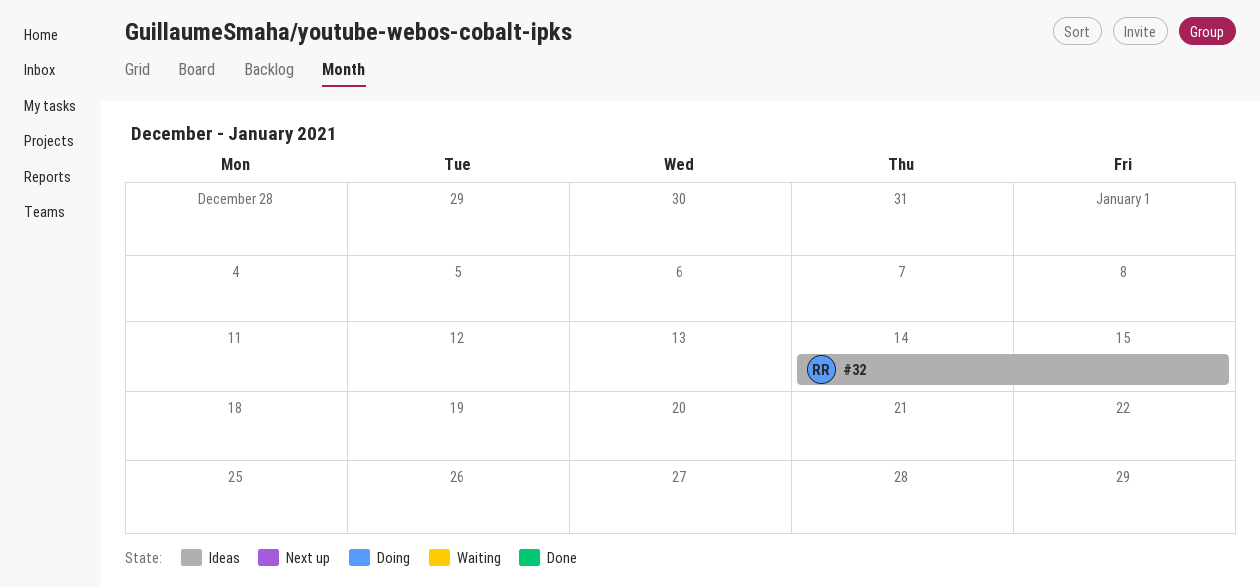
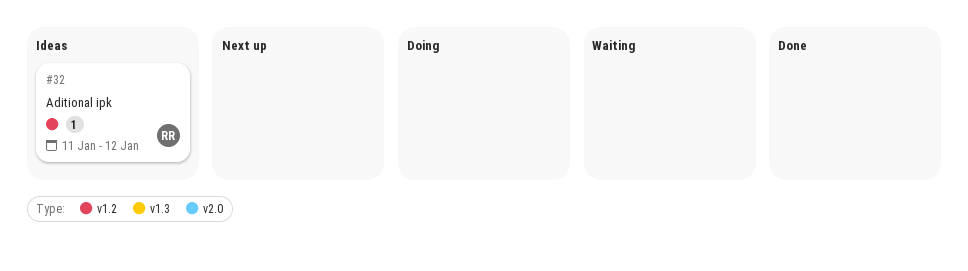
#32, start: Jan 14 -> Jan 11
#32, due: Jan 15 -> Jan 12

